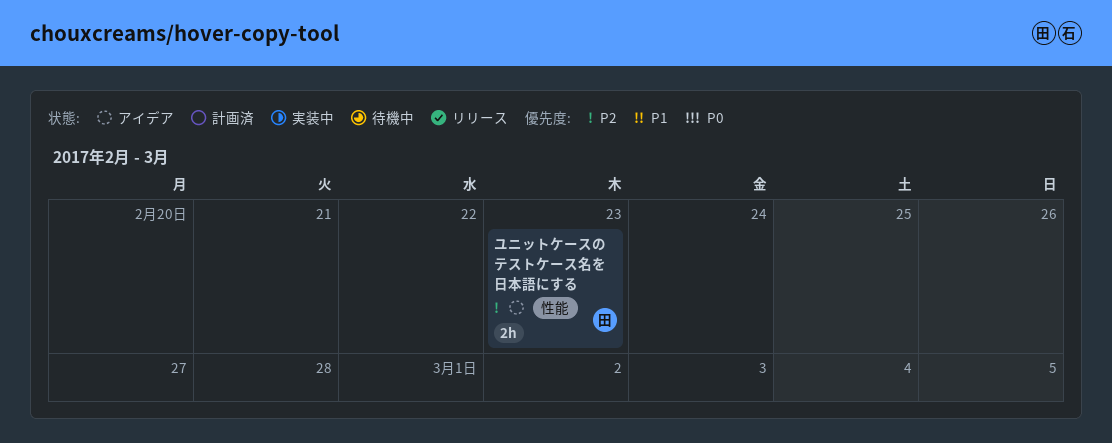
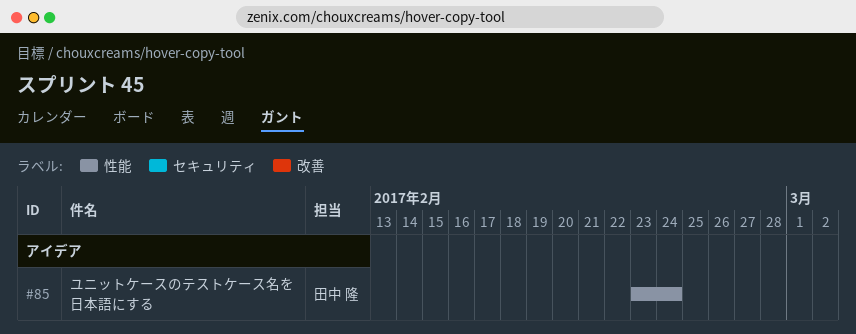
ユニットケースのテストケース名を日本語にする, due: Feb 23 -> Feb 24

